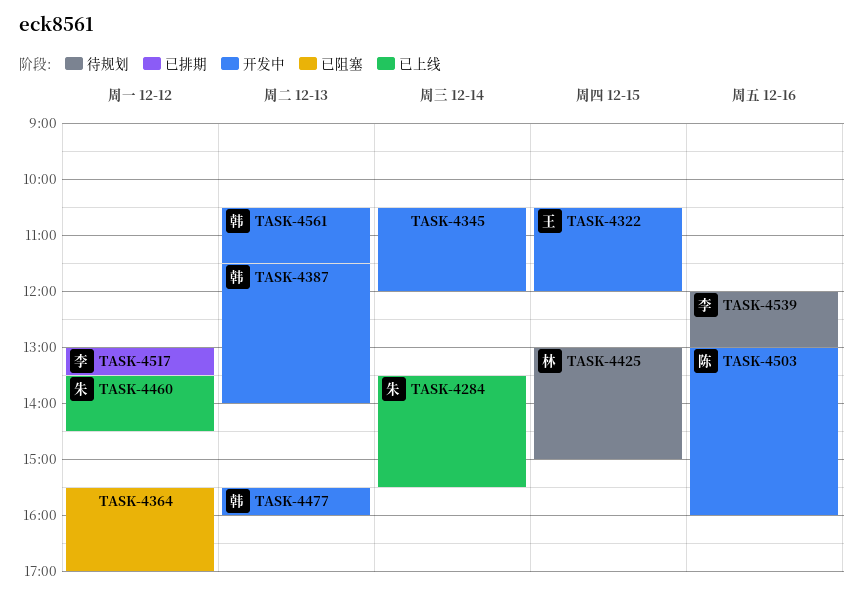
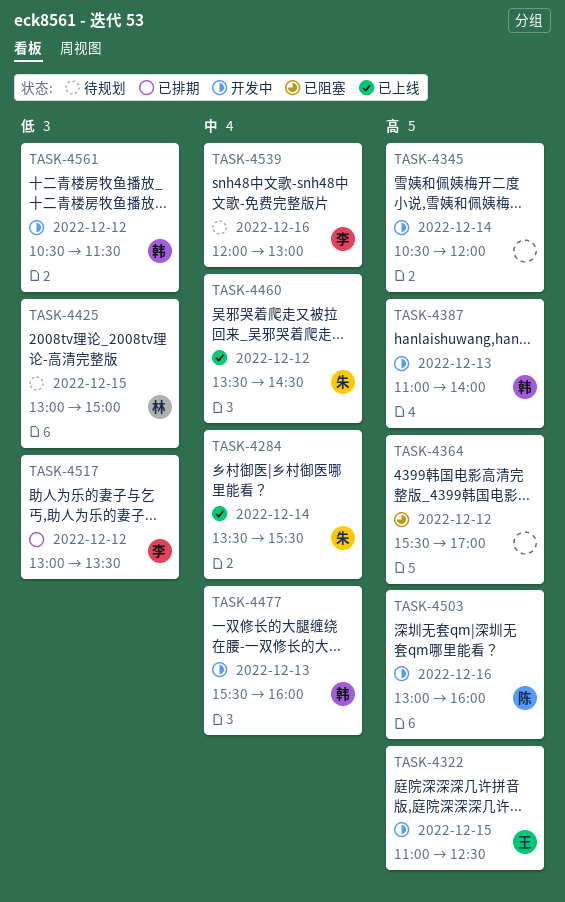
TASK-4322, begins: 10:30 -> 11:00
TASK-4322, ends: 12:00 -> 12:30
TASK-4387, begins: 11:30 -> 11:00
TASK-4561, day: Dec 13 -> Dec 12

